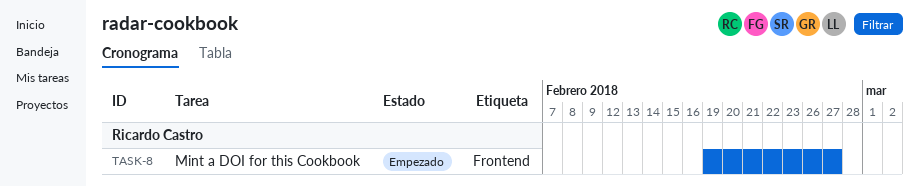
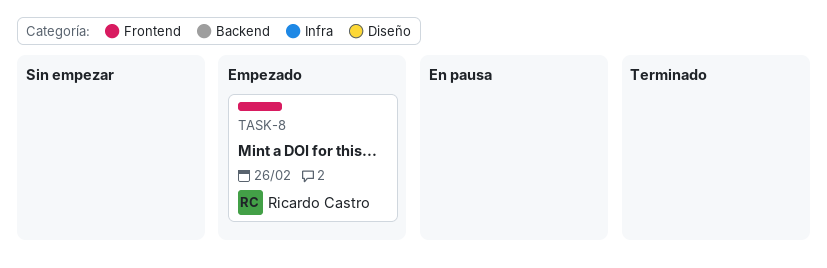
TASK-8, due: Feb 27 -> Feb 26

